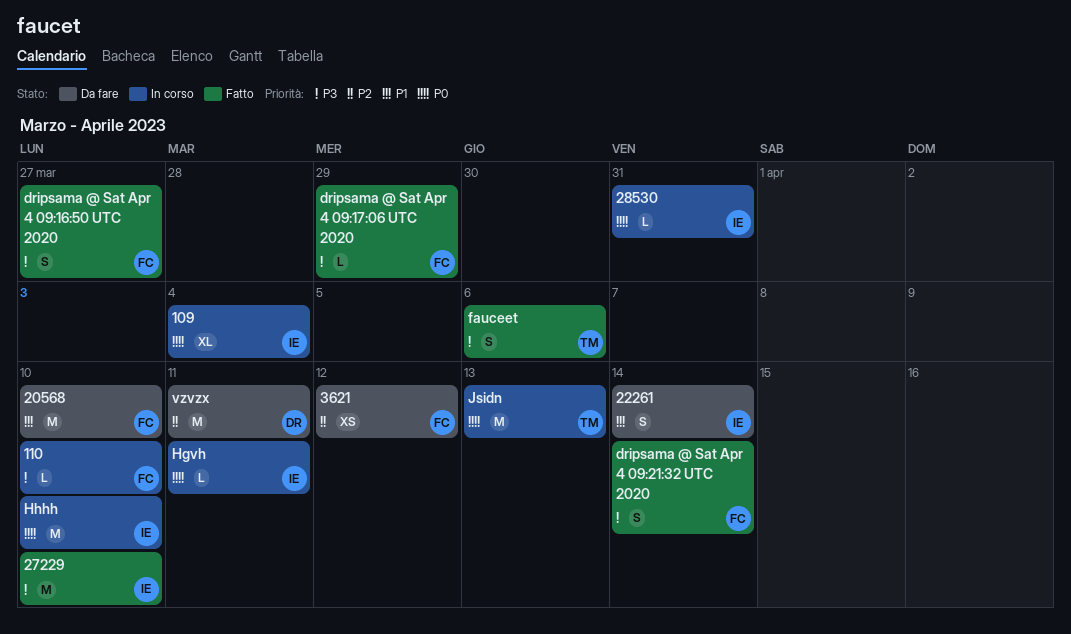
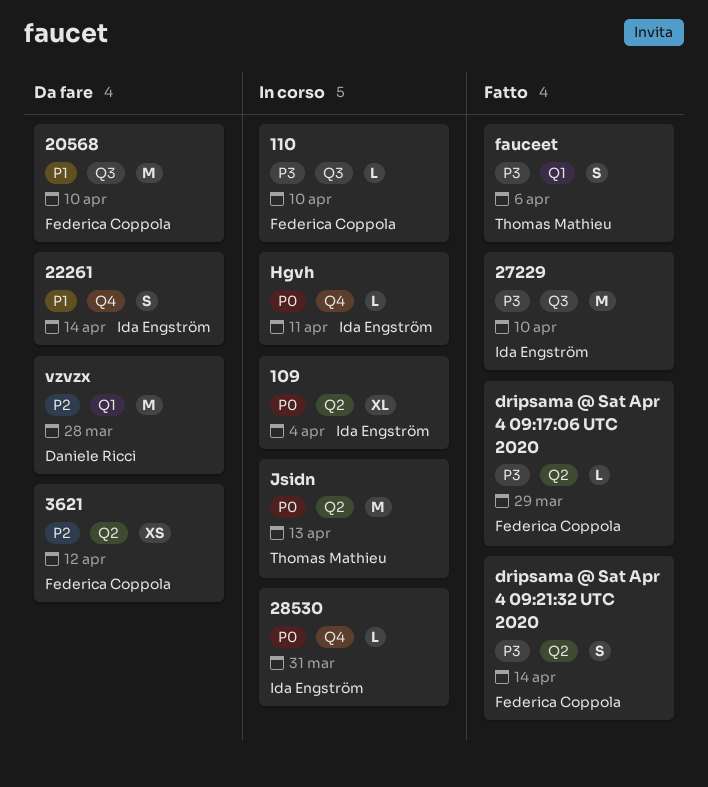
dripsama @ Sat Apr 4 09:16:50 UTC 2020: present -> none
Hhhh: present -> none
vzvzx, due: Apr 11 -> Mar 28

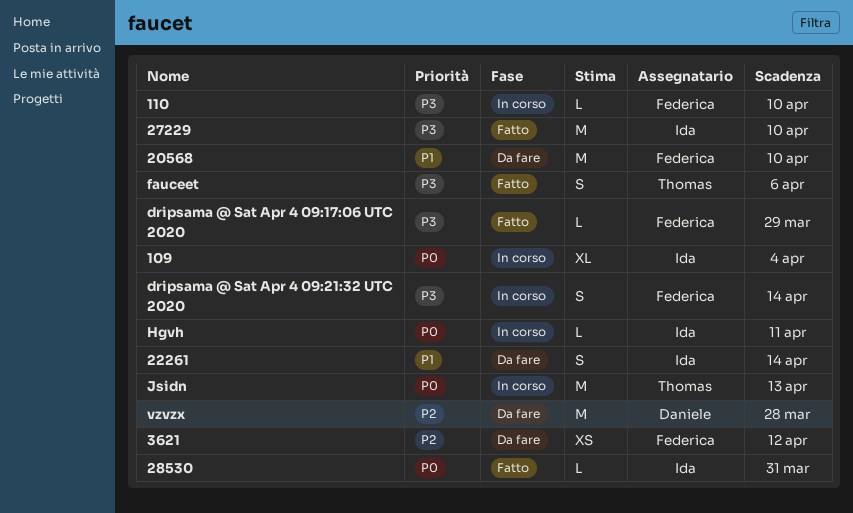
28530, status: In corso -> Fatto
dripsama @ Sat Apr 4 09:21:32 UTC 2020, status: Fatto -> In corso

